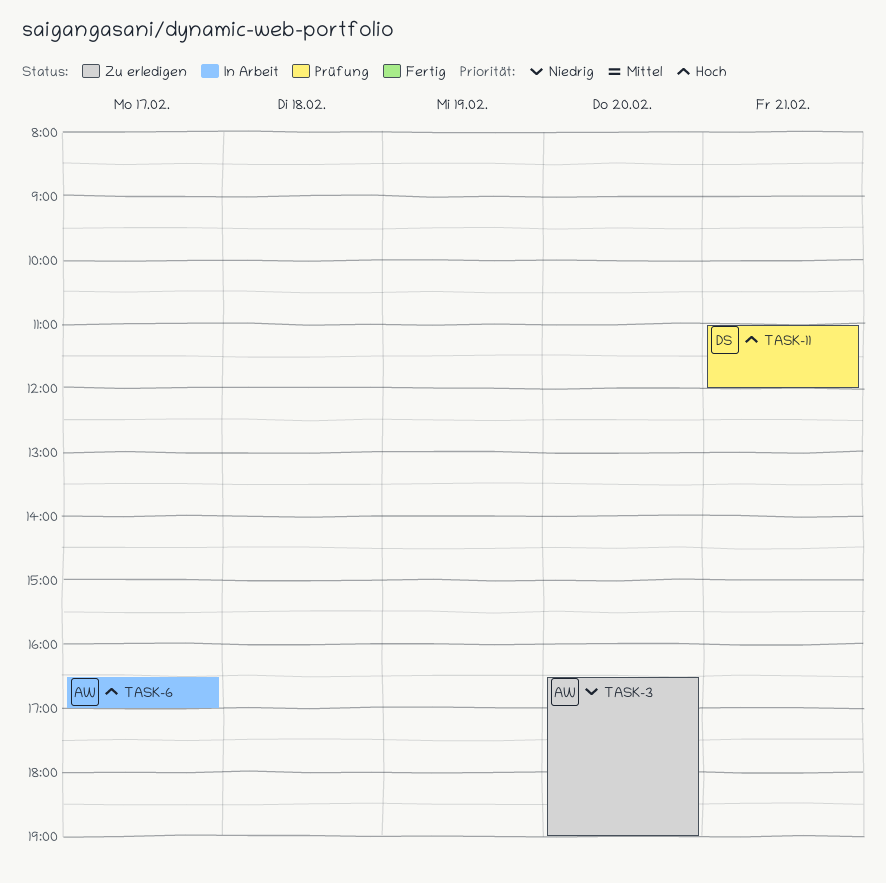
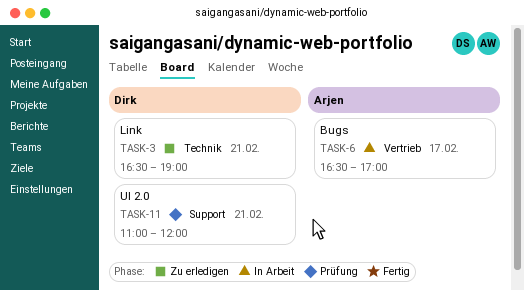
TASK-3, owner: Arjen -> Dirk
TASK-3, day: Feb 20 -> Feb 21

